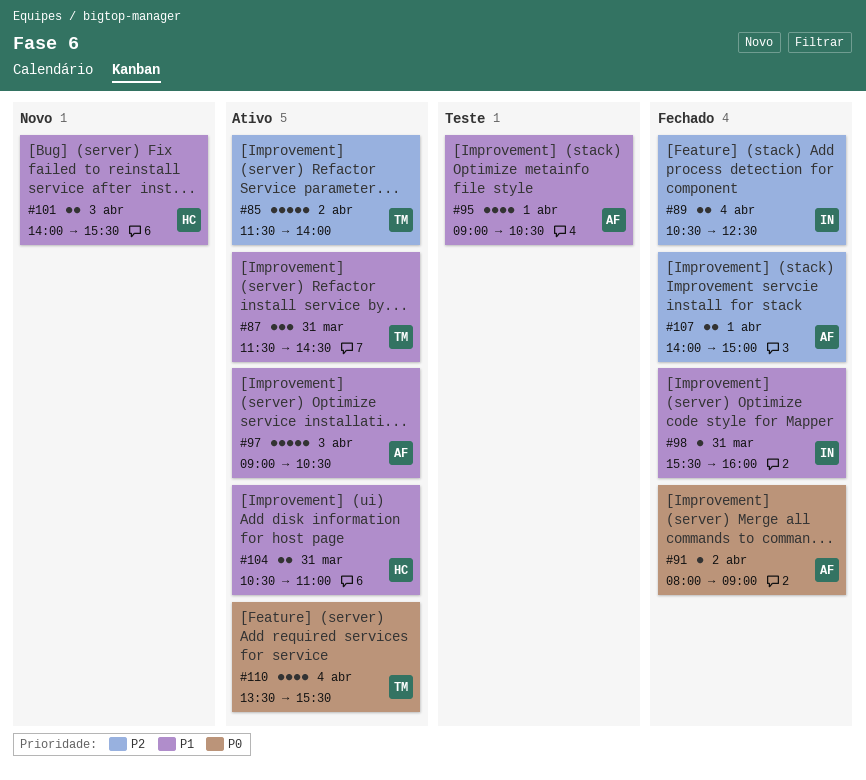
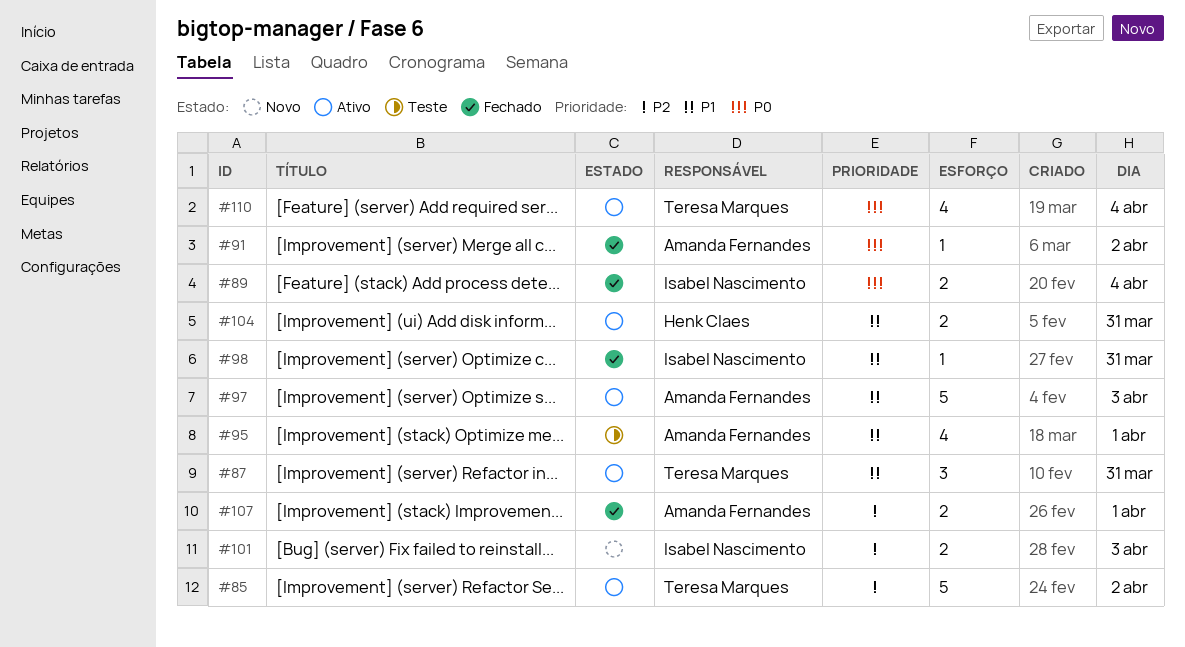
#89, priority: P2 -> P0
#101, owner: Henk Claes -> Isabel Nascimento
#101, priority: P1 -> P2

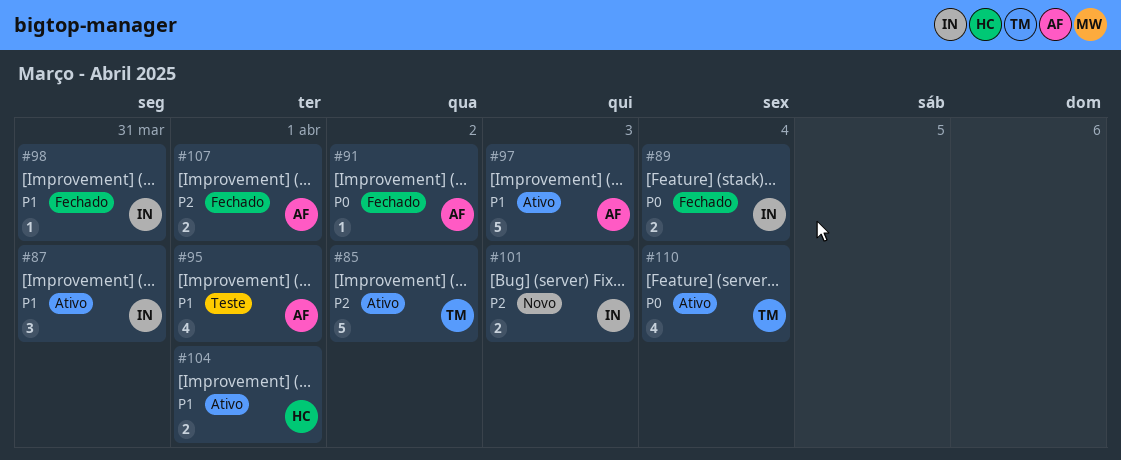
#87, owner: Teresa Marques -> Isabel Nascimento
#104, day: Mar 31 -> Apr 1

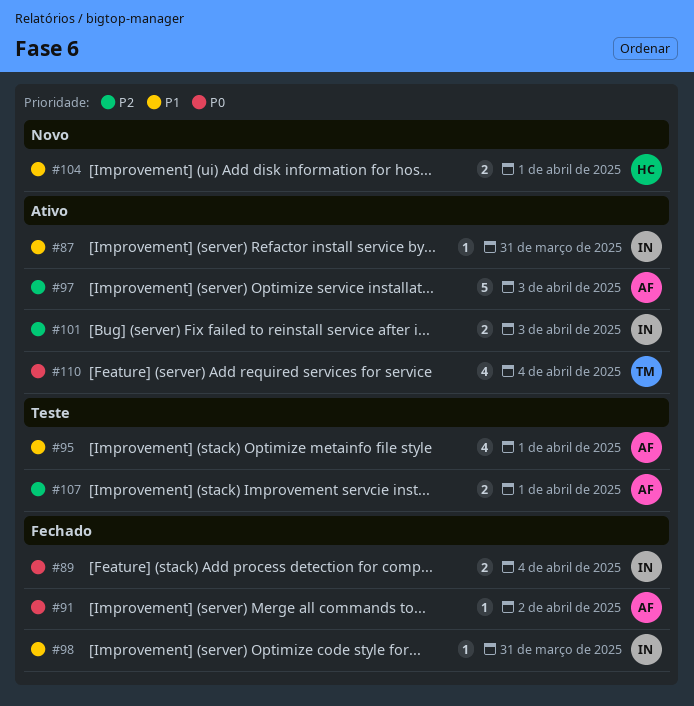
#85: present -> none
#87, estimate: 3 -> 1
#97, priority: P1 -> P2
#101, status: Novo -> Ativo
#104, status: Ativo -> Novo
#107, status: Fechado -> Teste

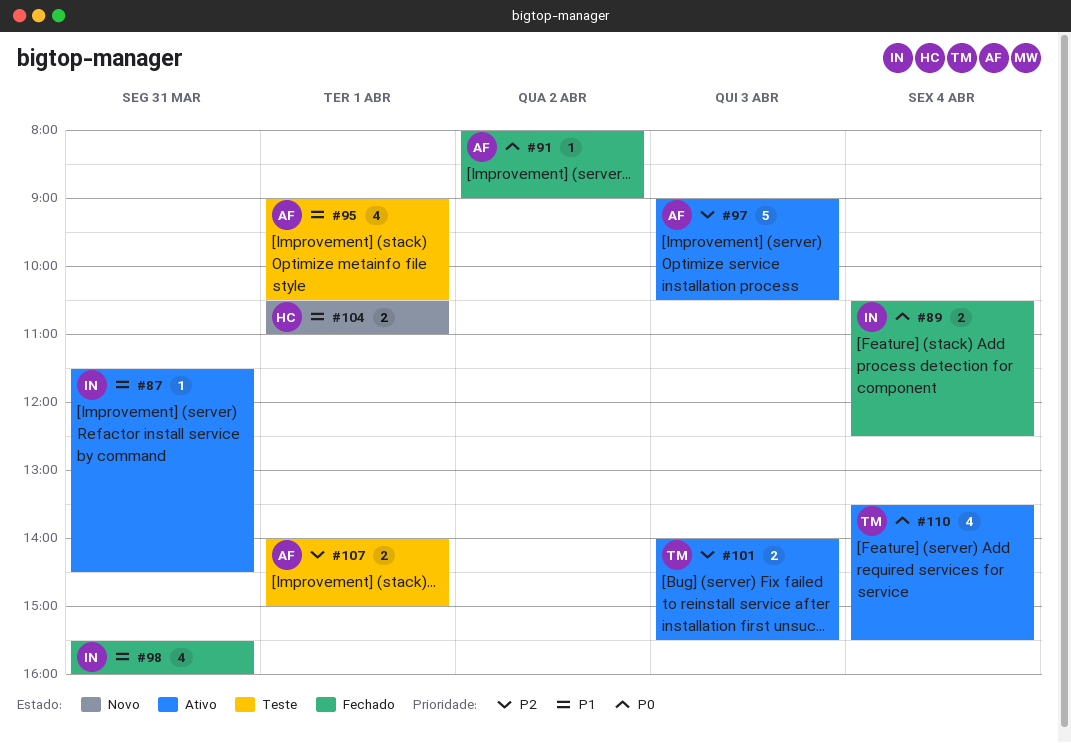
#98, estimate: 1 -> 4
#101, owner: IN -> TM

